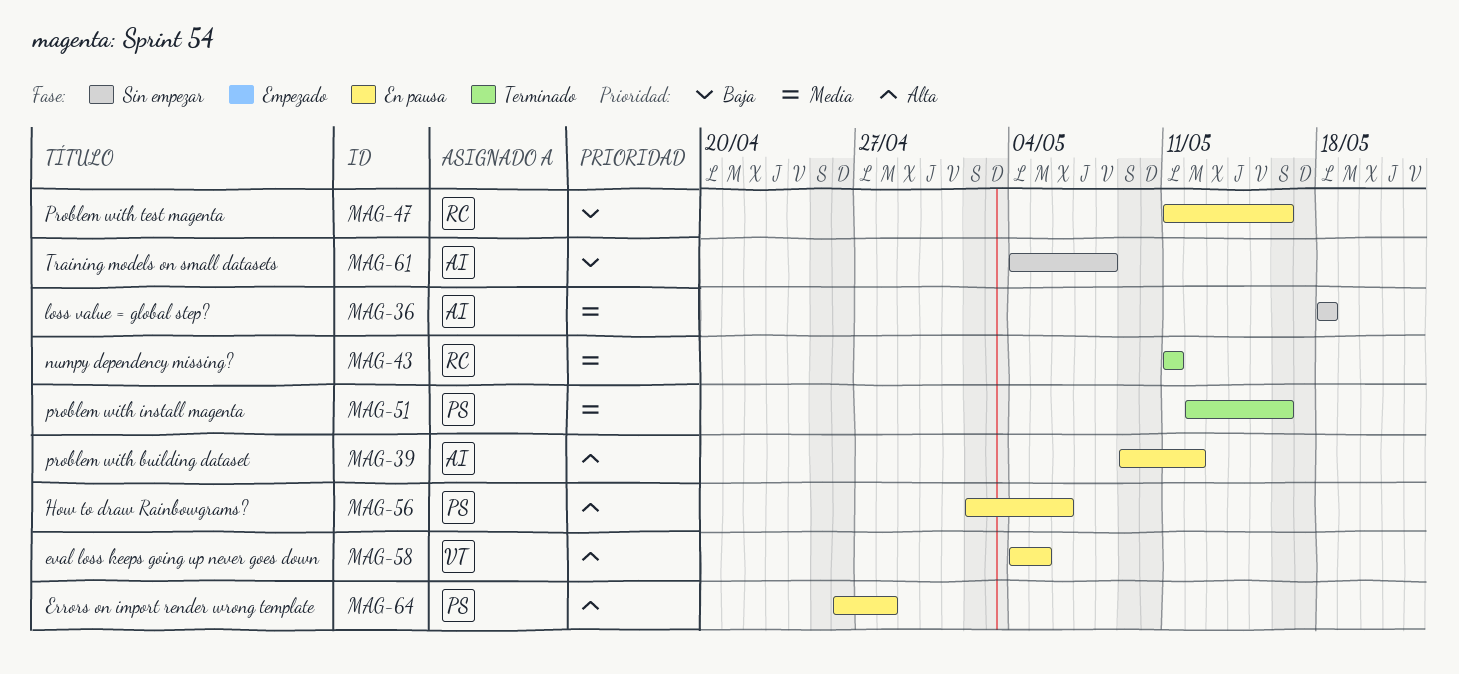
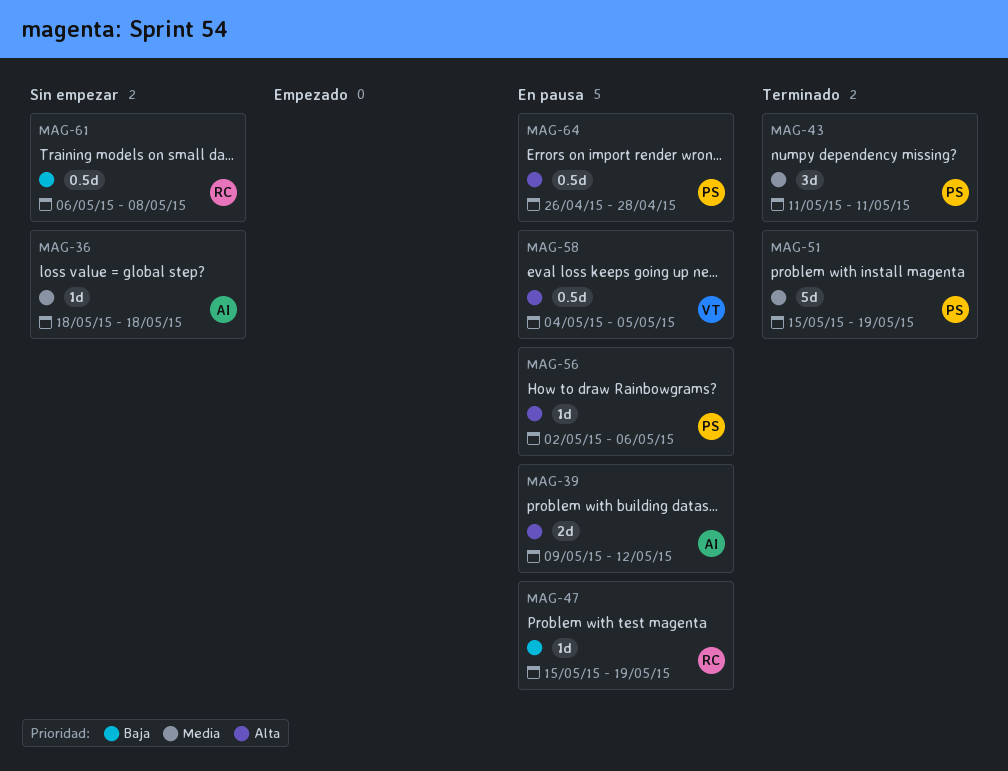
MAG-43, owner: RC -> PS
MAG-47, start: May 11 -> May 15
MAG-47, due: May 16 -> May 19
MAG-51, start: May 12 -> May 15
MAG-51, due: May 16 -> May 19
MAG-61, owner: AI -> RC
MAG-61, start: May 4 -> May 6

